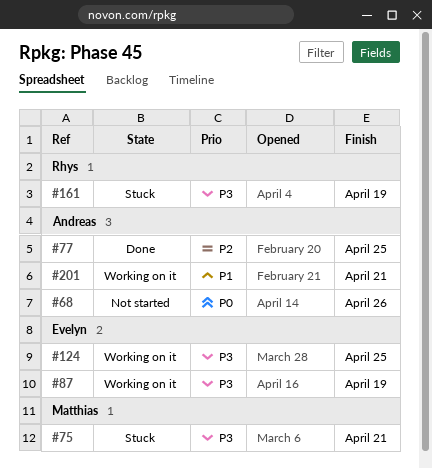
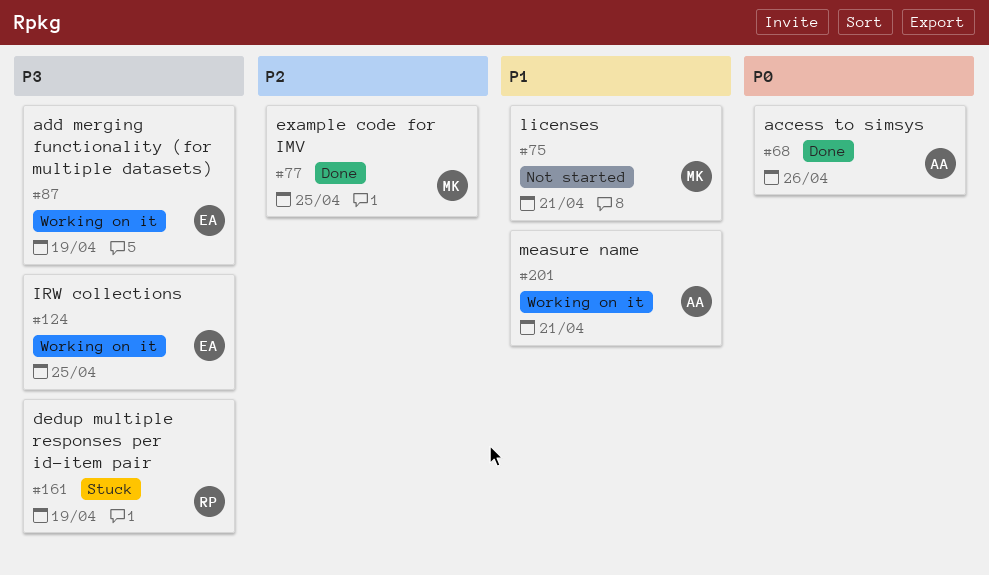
#68, status: Not started -> Done
#75, status: Stuck -> Not started
#75, priority: P3 -> P1
#77, owner: Andreas -> Matthias

